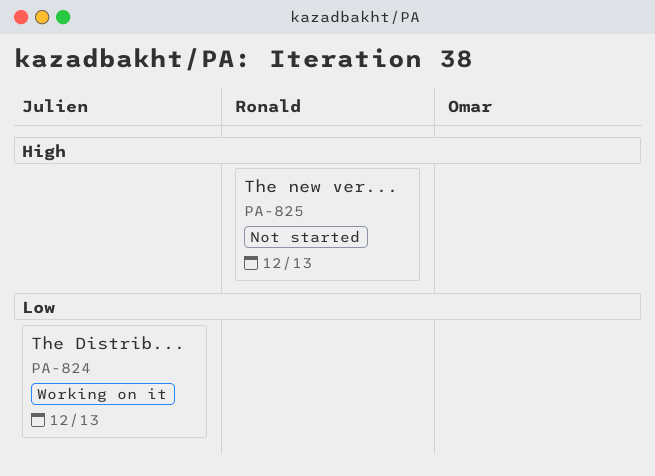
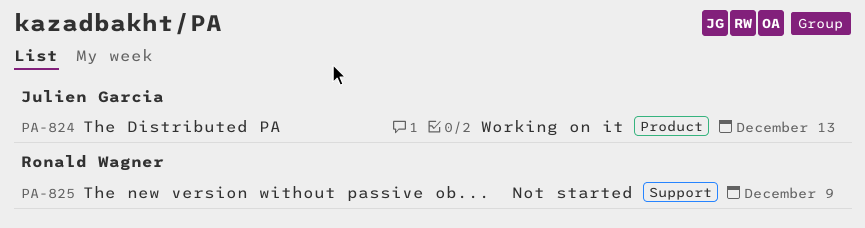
PA-825, due: Dec 13 -> Dec 9

